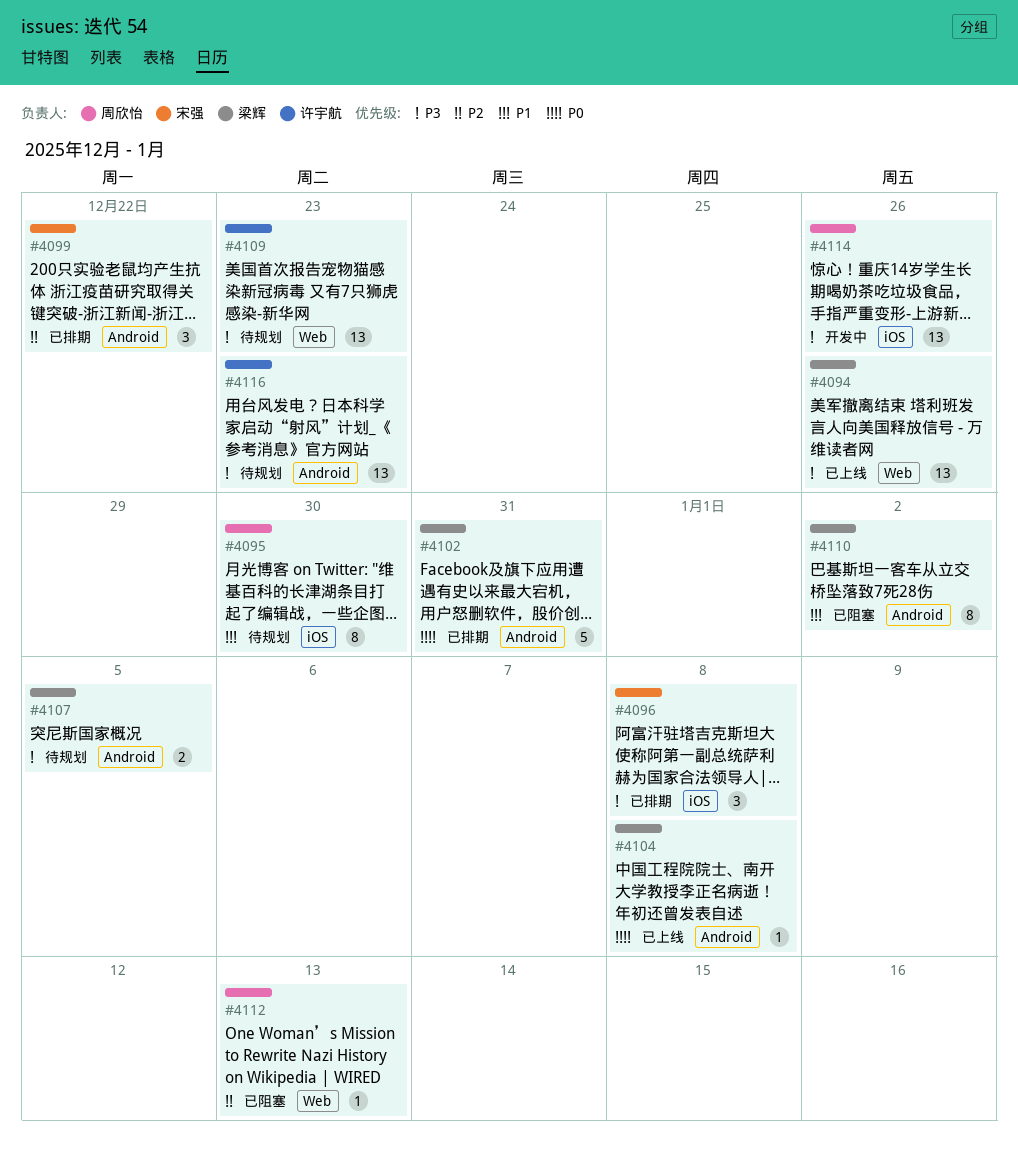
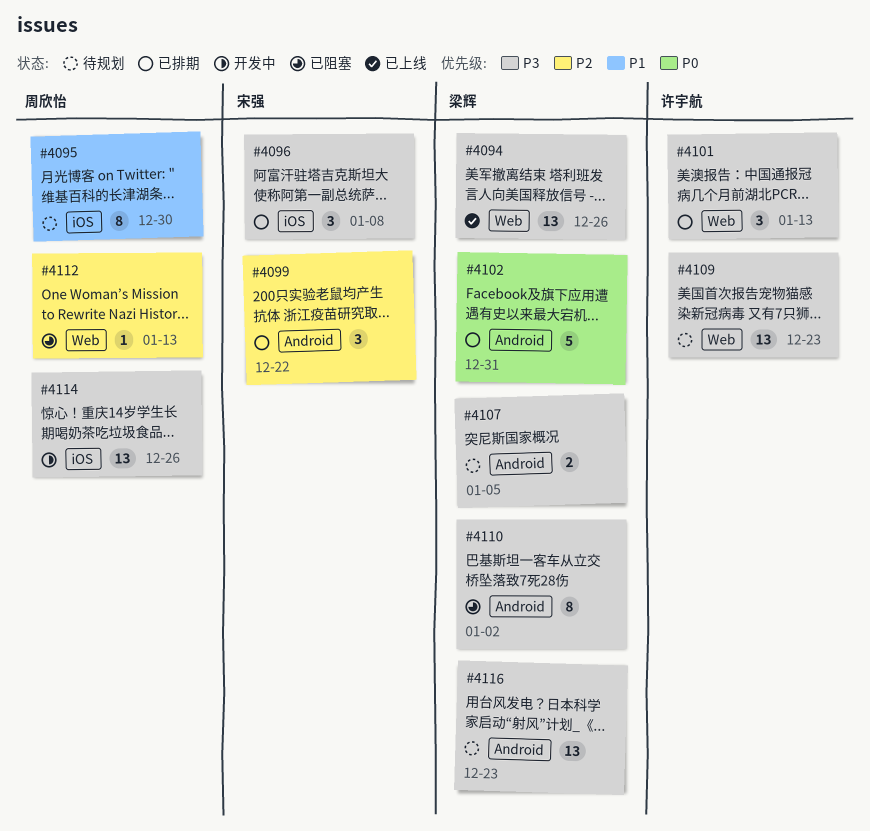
#4101: none -> present
#4104: present -> none
#4110, priority: P1 -> P3
#4116, owner: 许宇航 -> 梁辉

